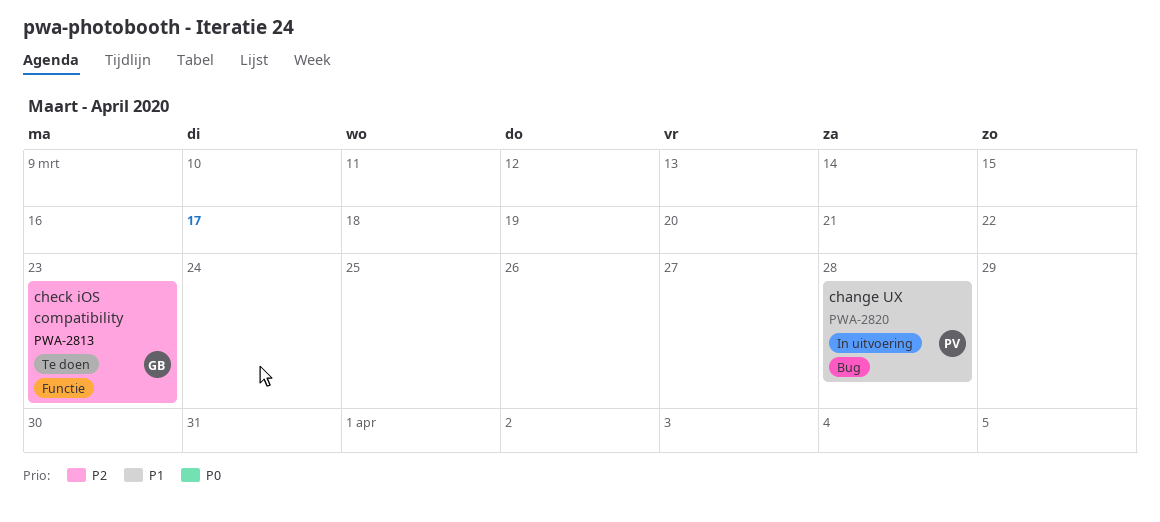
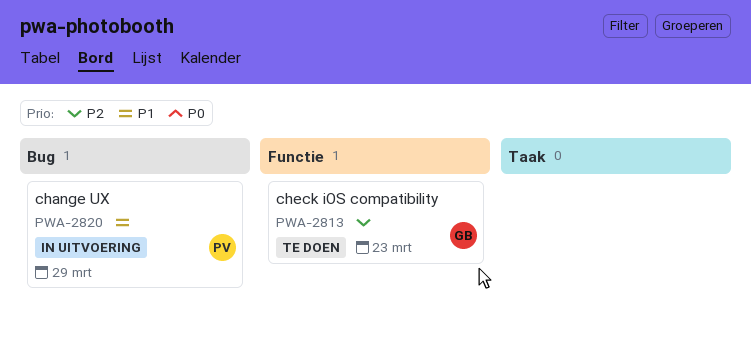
PWA-2820, due: Mar 28 -> Mar 29

